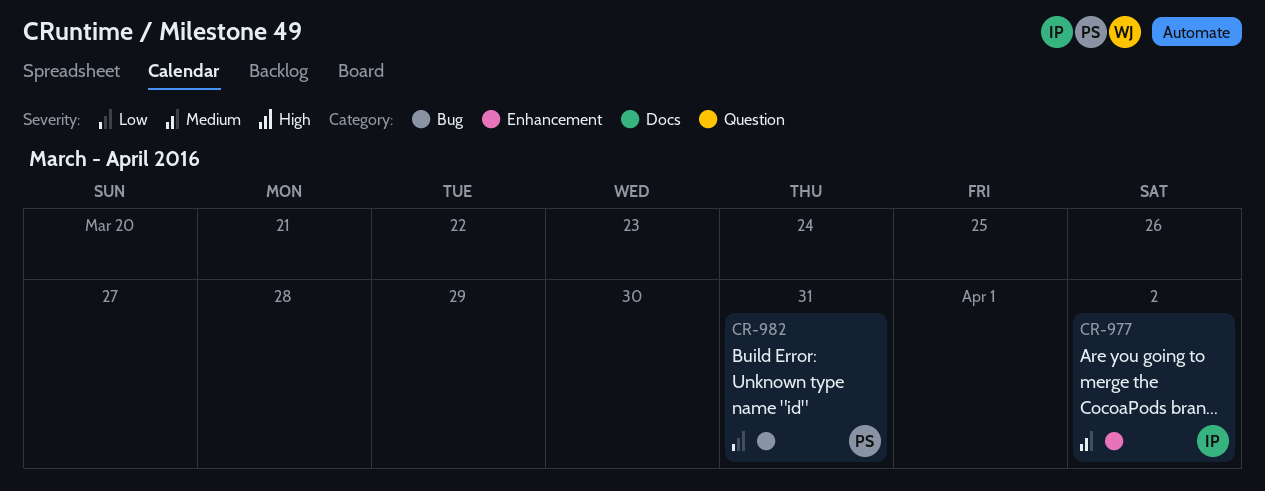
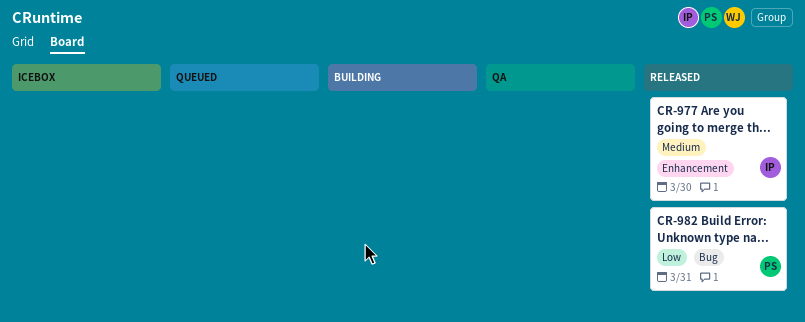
CR-977, due: Apr 2 -> Mar 30

